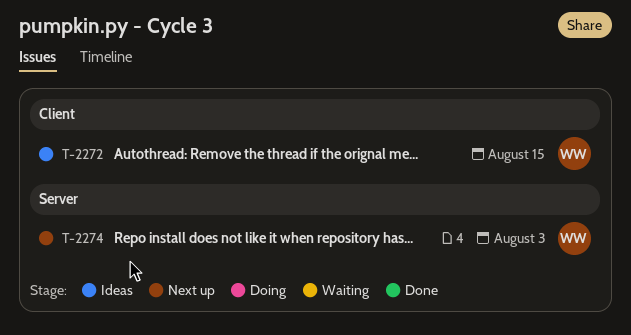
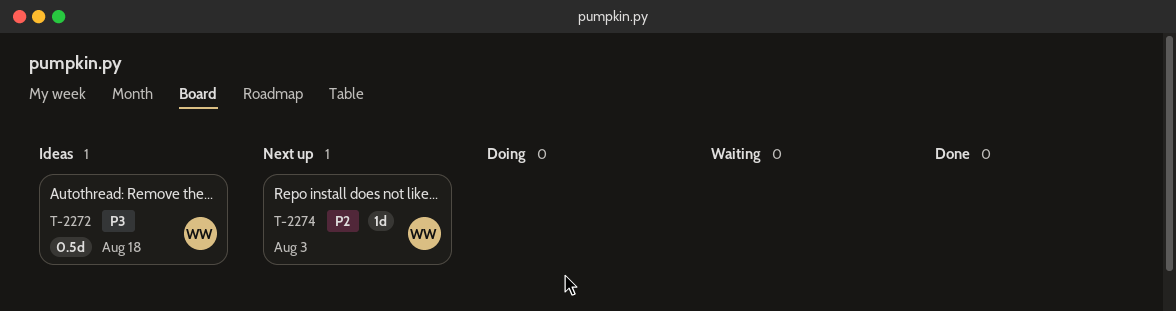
T-2272, due: Aug 15 -> Aug 18

